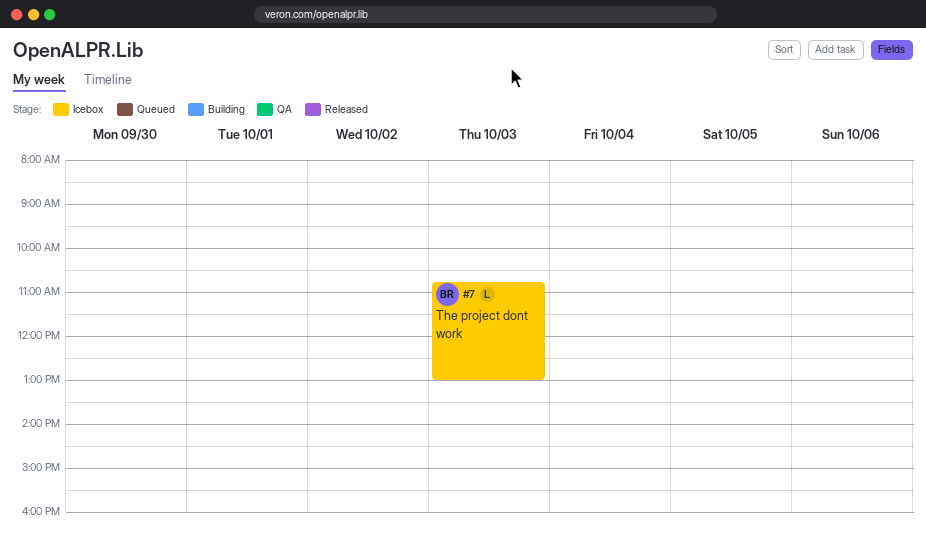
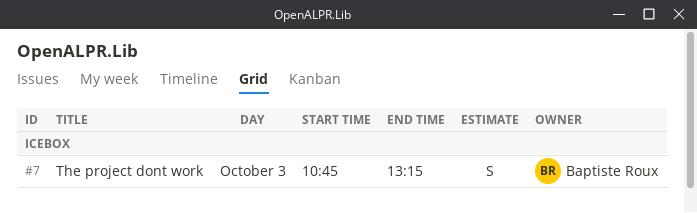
#7, estimate: L -> S
#7, ends: 13:00 -> 13:15

